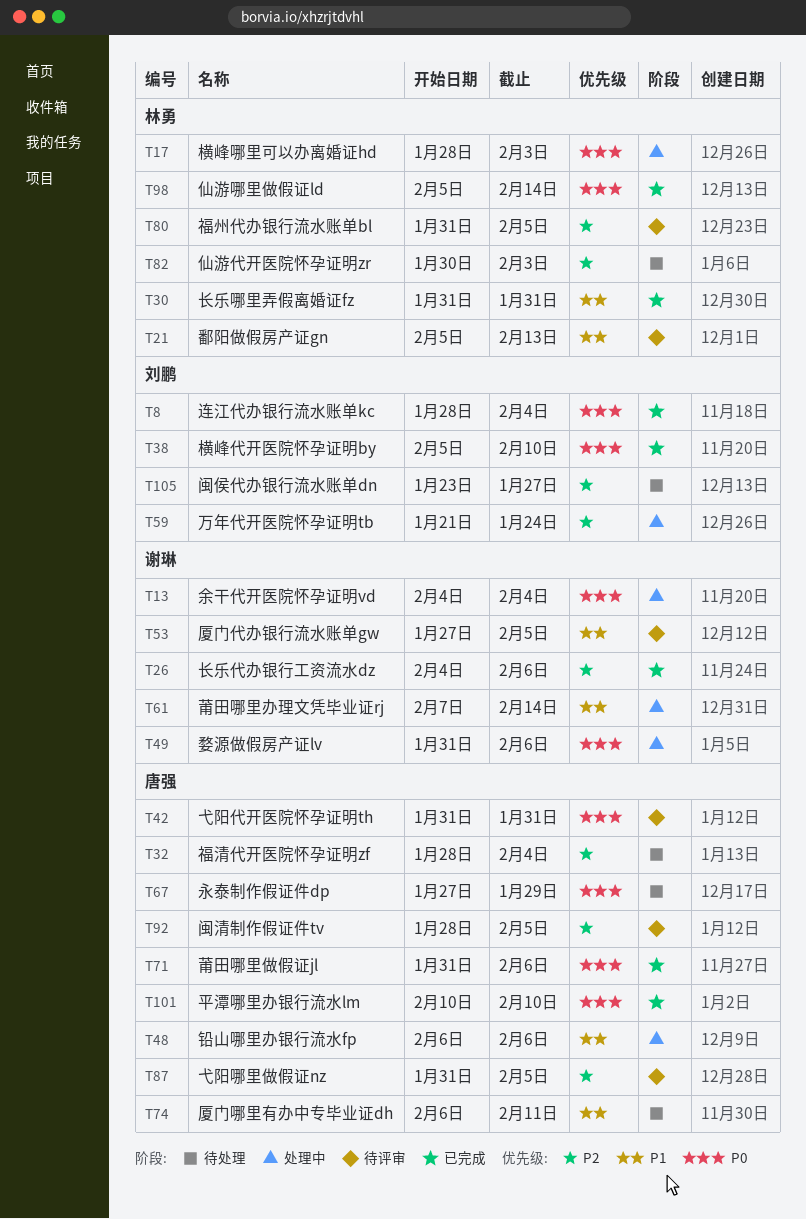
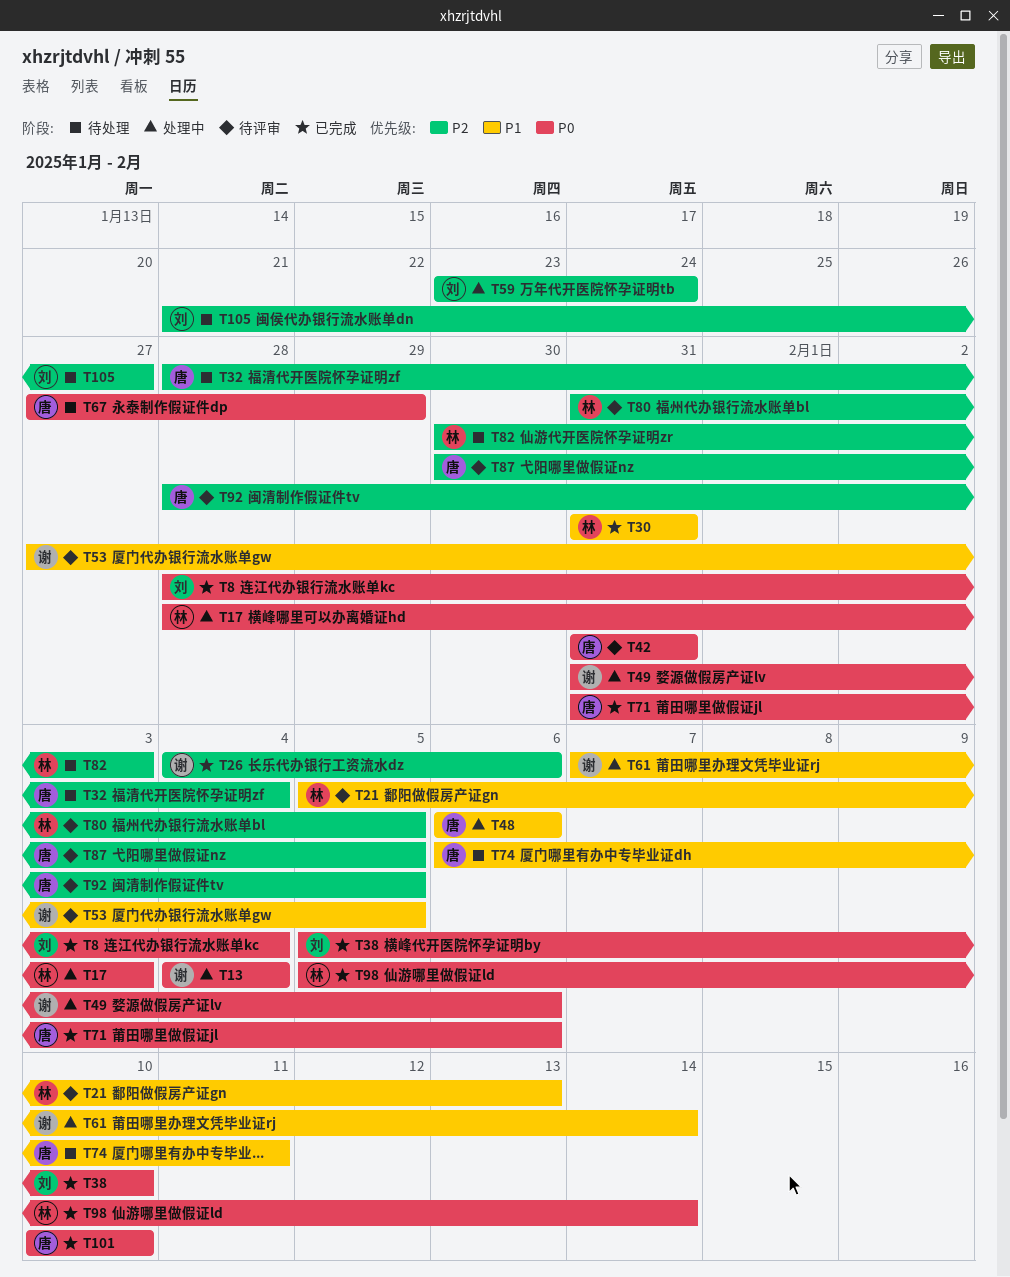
T59, start: Jan 21 -> Jan 23
T87, start: Jan 31 -> Jan 30
T105, start: Jan 23 -> Jan 21

